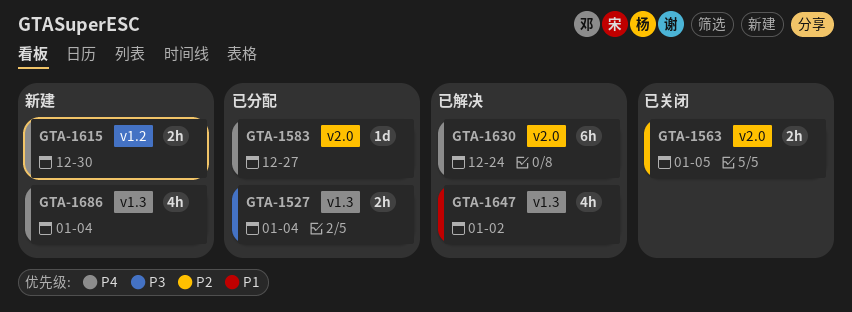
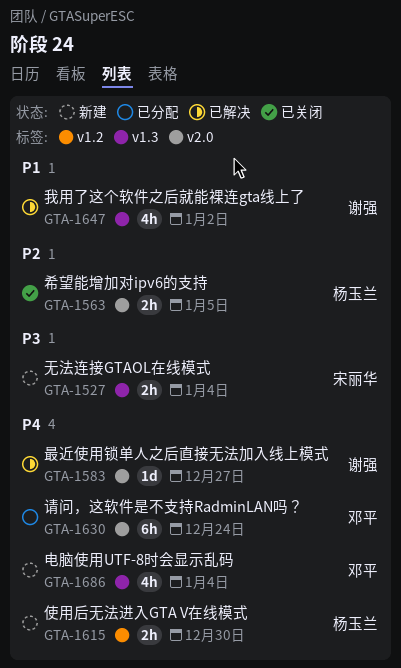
GTA-1527, status: 已分配 -> 新建
GTA-1583, status: 已分配 -> 已解决
GTA-1630, status: 已解决 -> 已分配

